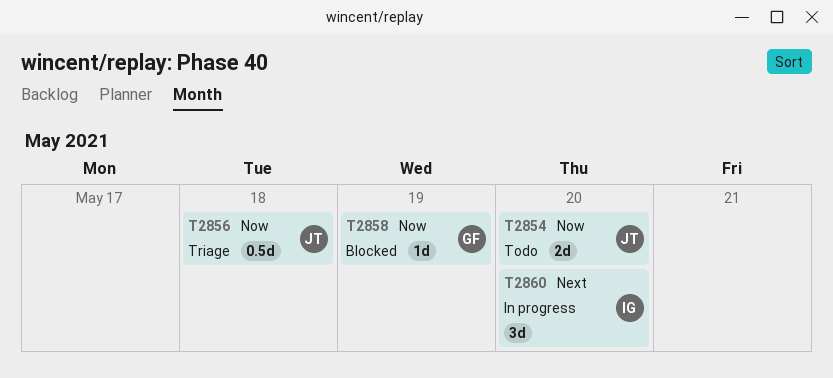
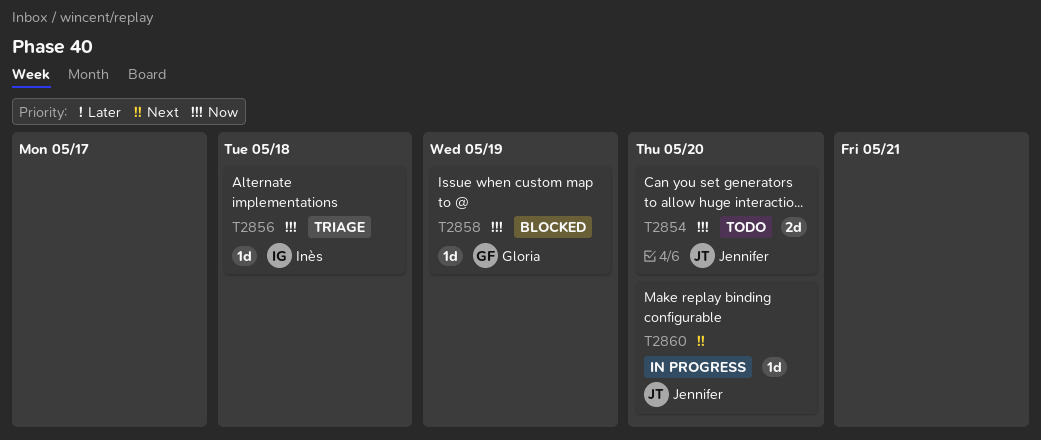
T2856, owner: Jennifer -> Inès
T2856, estimate: 0.5d -> 1d
T2860, owner: Inès -> Jennifer
T2860, estimate: 3d -> 1d

